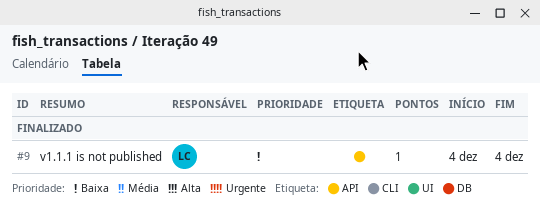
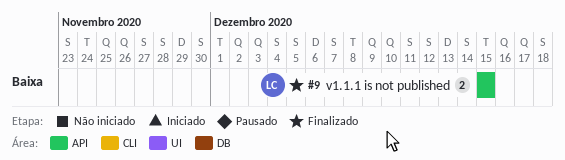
#9, estimate: 1 -> 2
#9, start: Dec 4 -> Dec 15
#9, due: Dec 4 -> Dec 15

